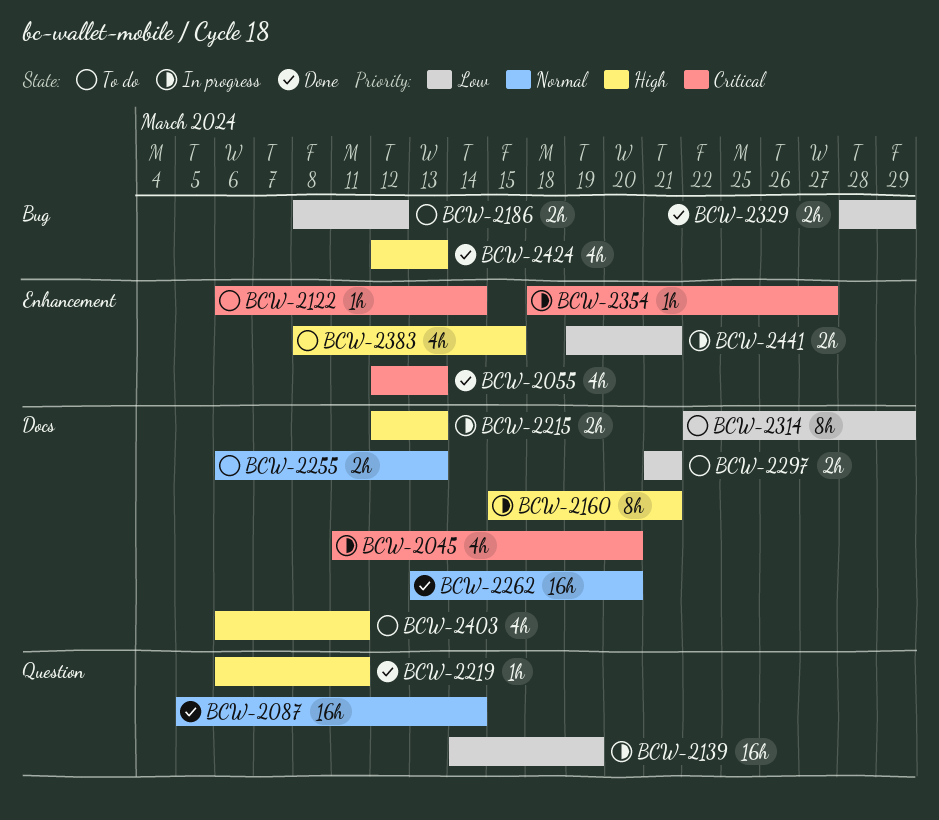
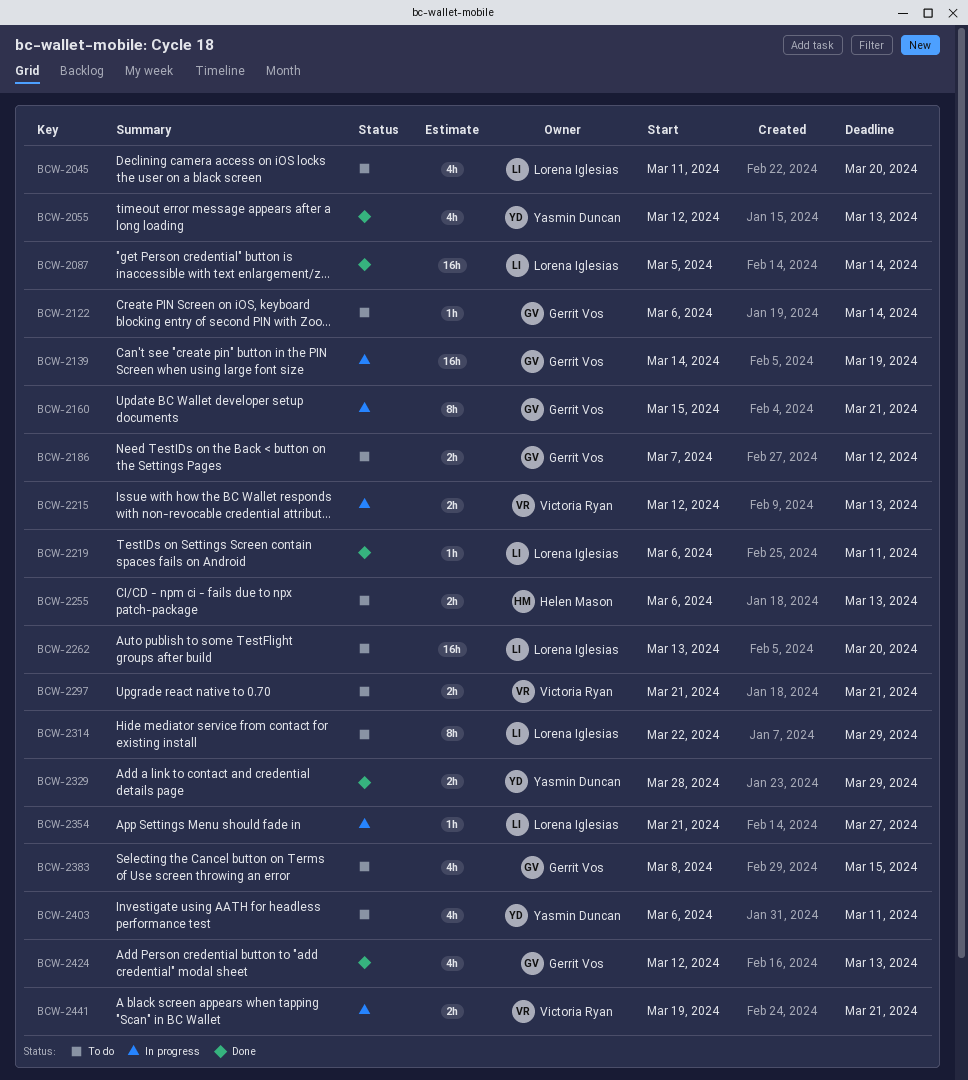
BCW-2045, status: In progress -> To do
BCW-2186, start: Mar 8 -> Mar 7
BCW-2262, status: Done -> To do
BCW-2354, start: Mar 18 -> Mar 21

